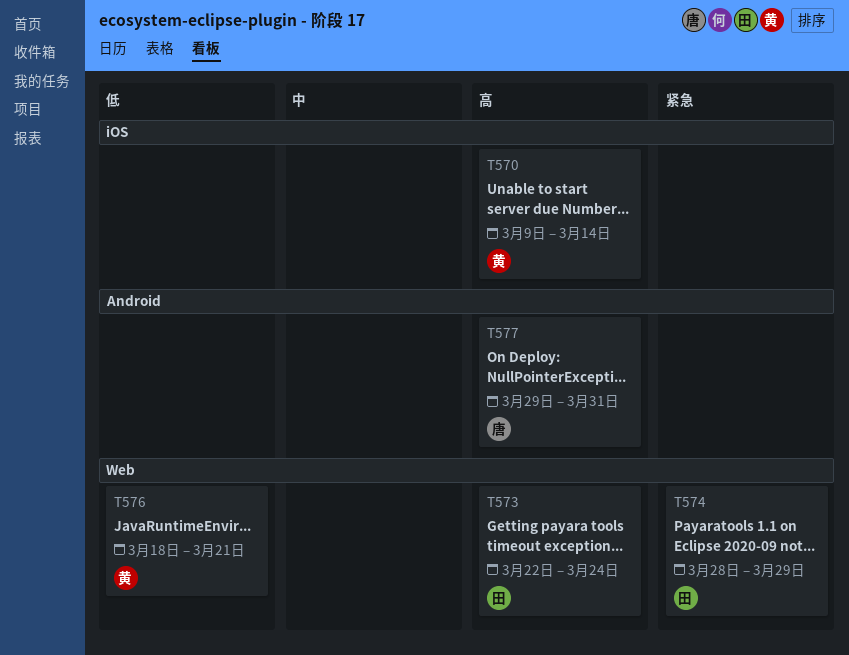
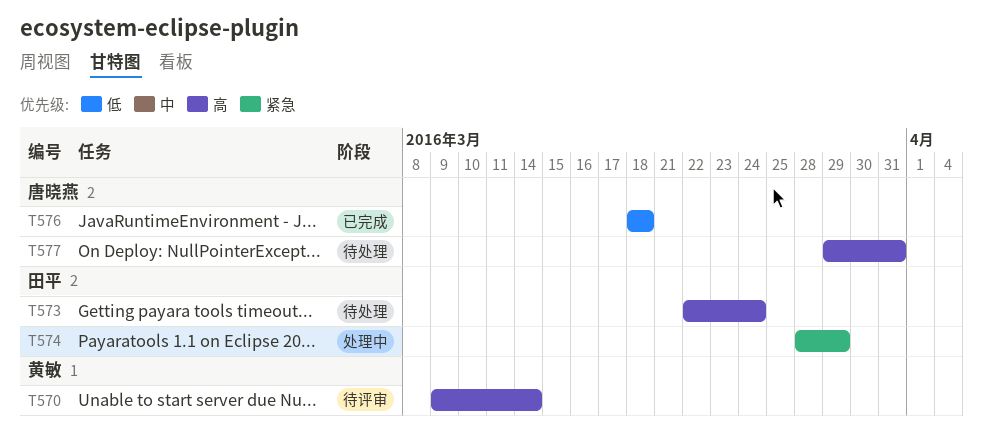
T576, owner: 黄敏 -> 唐晓燕
T576, due: Mar 21 -> Mar 18

